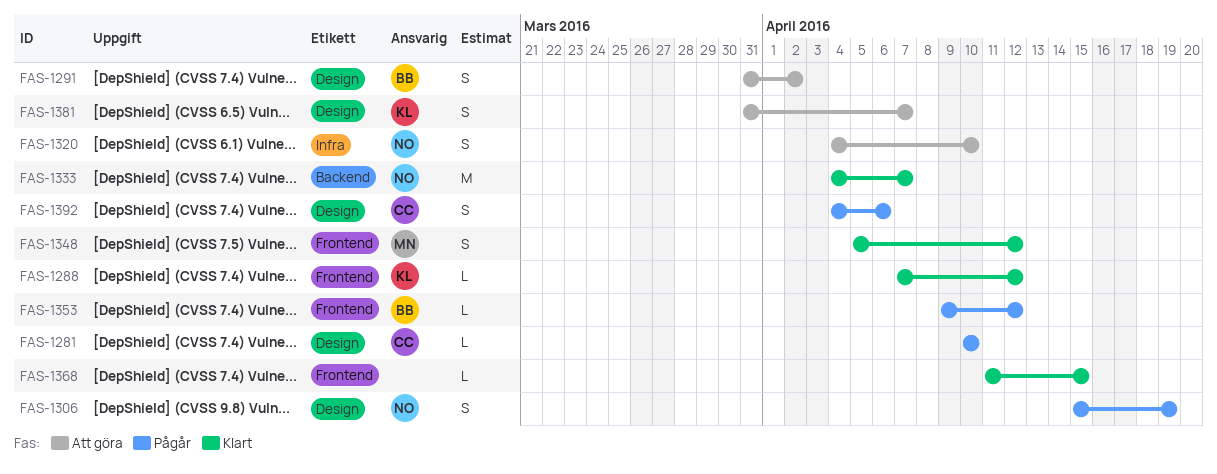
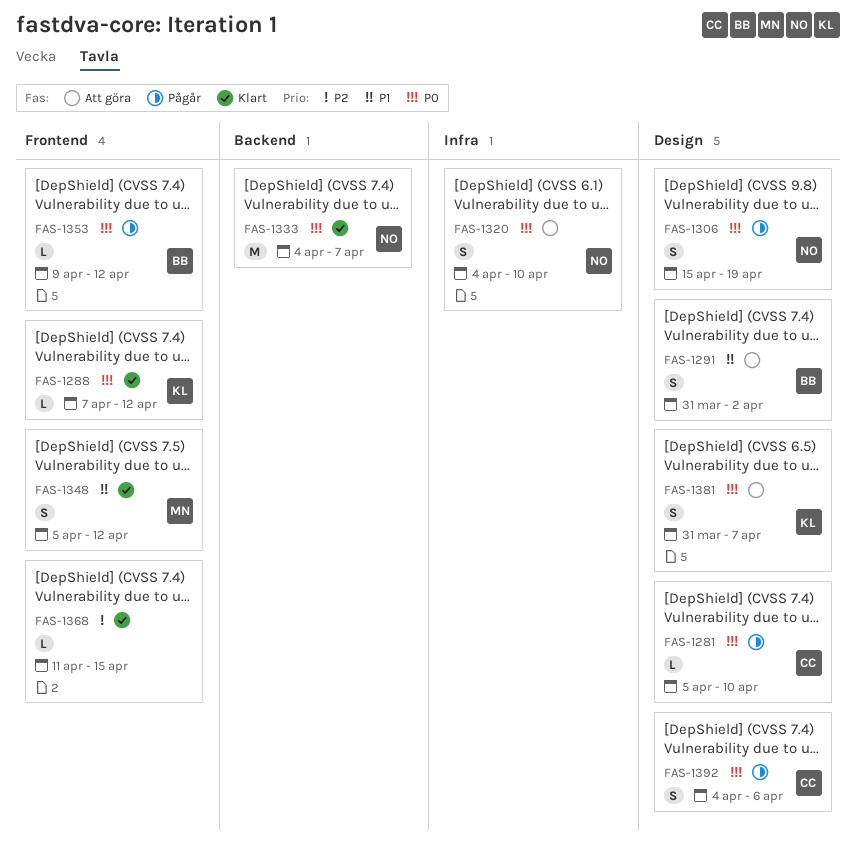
FAS-1281, start: Apr 10 -> Apr 5

